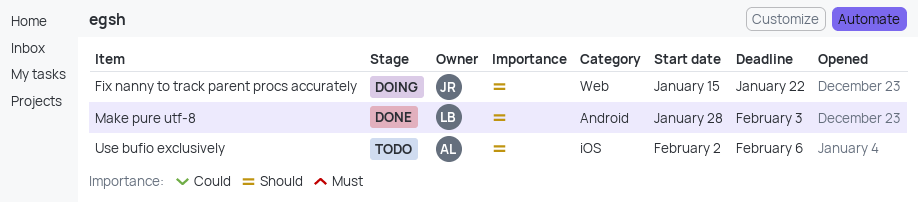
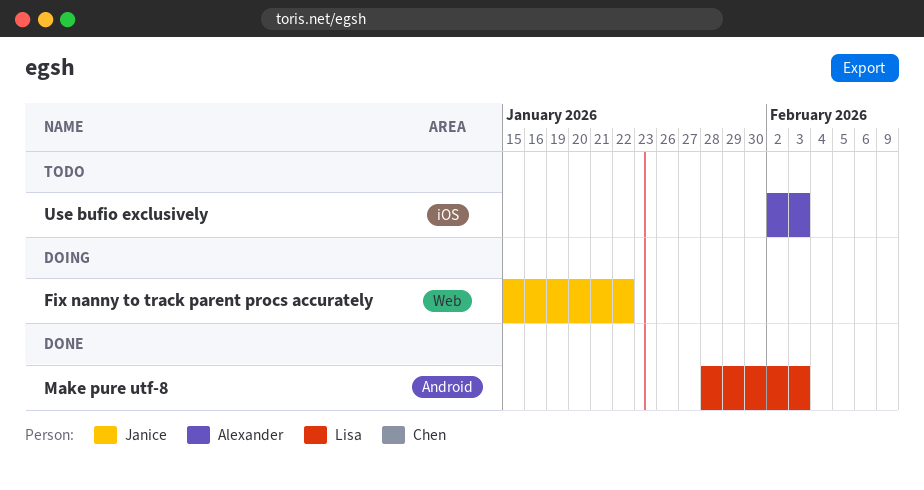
Use bufio exclusively, due: Feb 6 -> Feb 3

